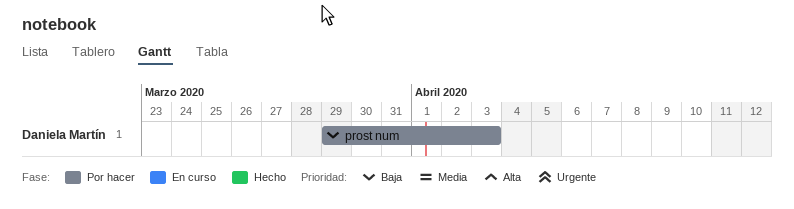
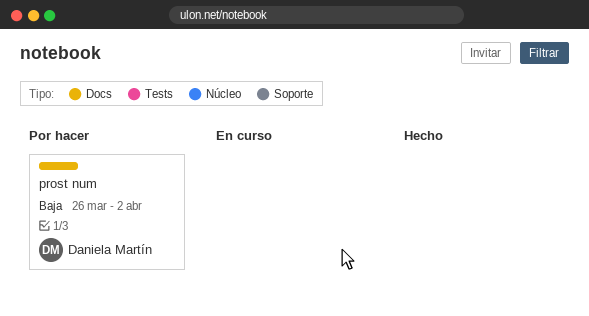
prost num, start: Mar 29 -> Mar 26
prost num, due: Apr 3 -> Apr 2

